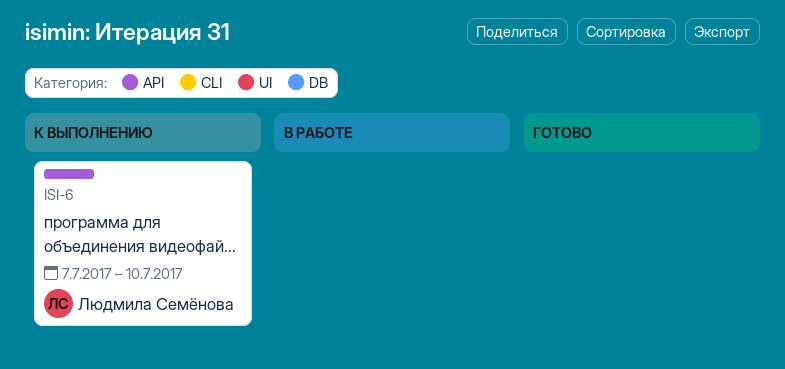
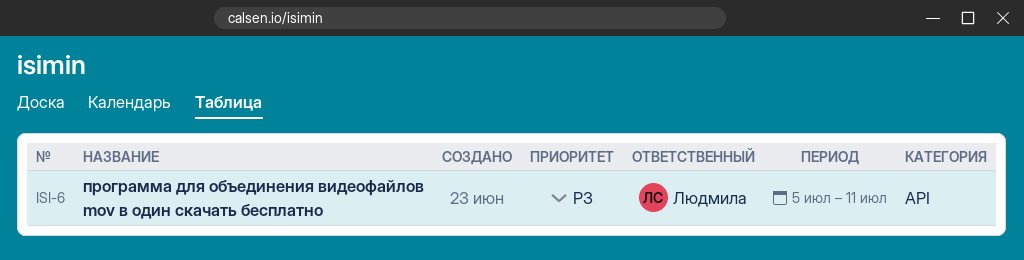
ISI-6, start: Jul 7 -> Jul 5
ISI-6, due: Jul 10 -> Jul 11

